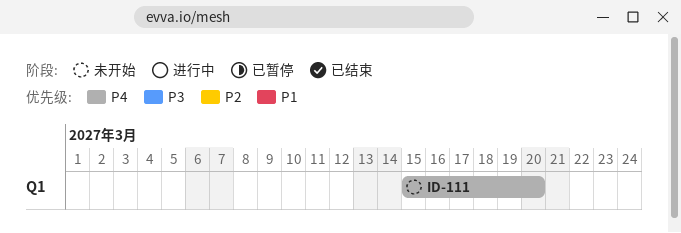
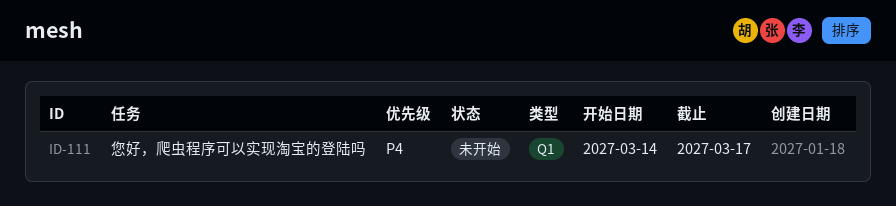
ID-111, start: Mar 15 -> Mar 14
ID-111, due: Mar 20 -> Mar 17

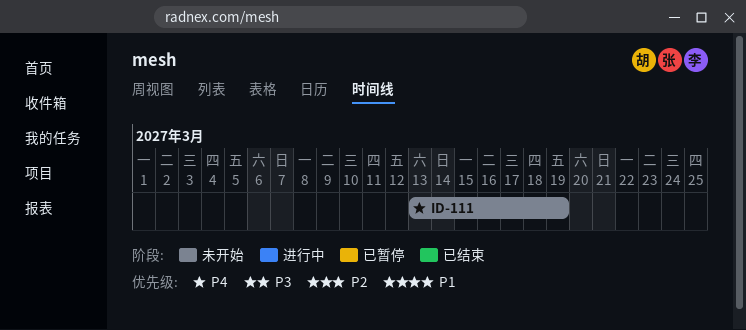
ID-111, start: Mar 14 -> Mar 13
ID-111, due: Mar 17 -> Mar 19

